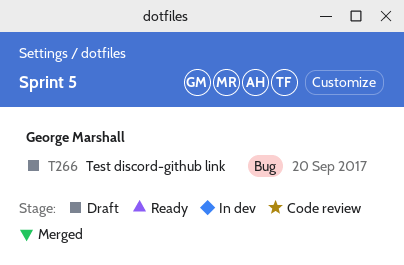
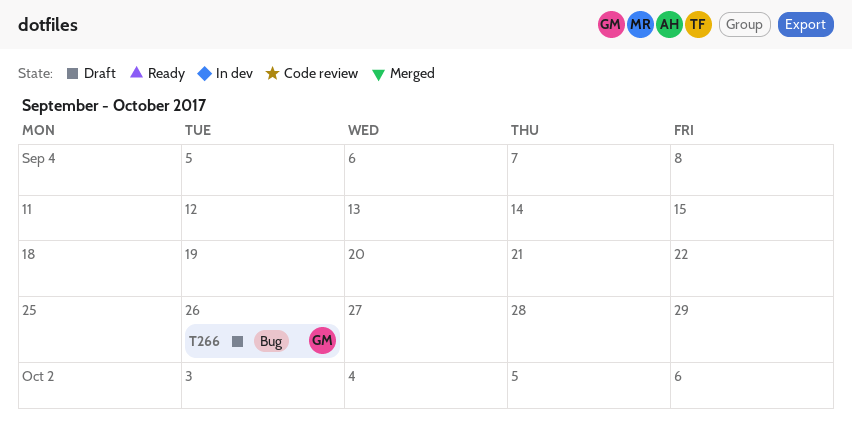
T266, due: Sep 20 -> Sep 26

